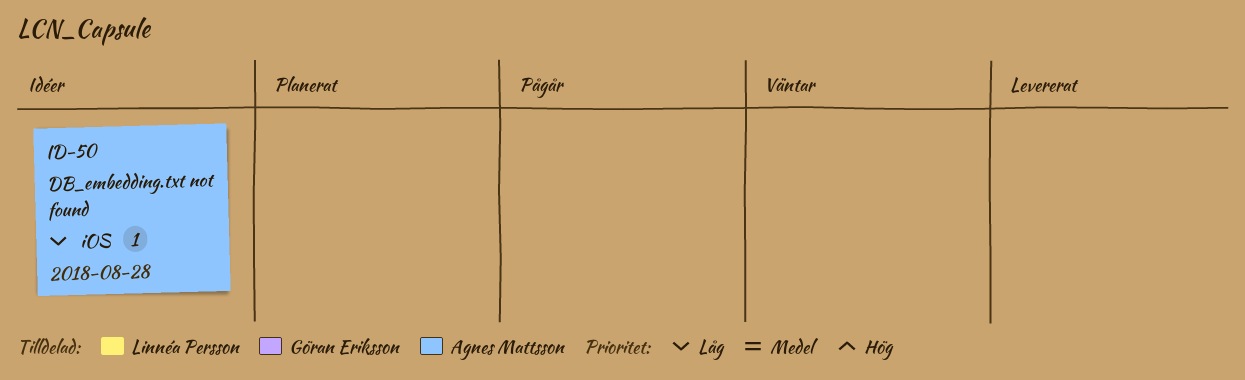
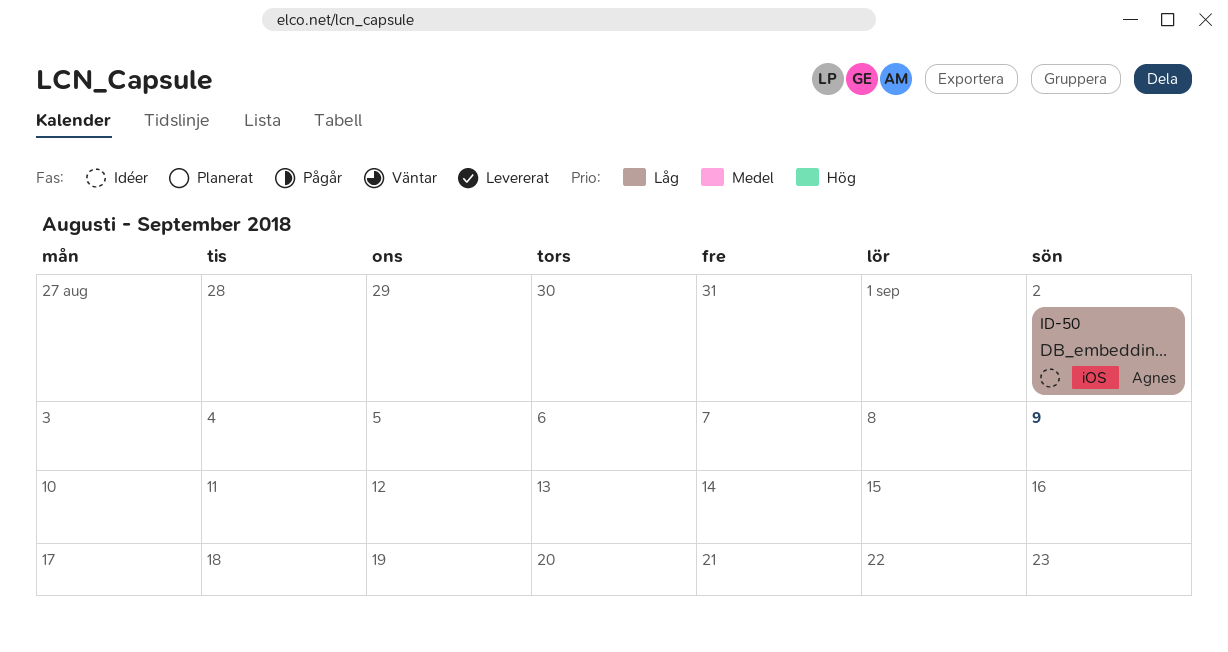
ID-50, due: Aug 28 -> Sep 2

